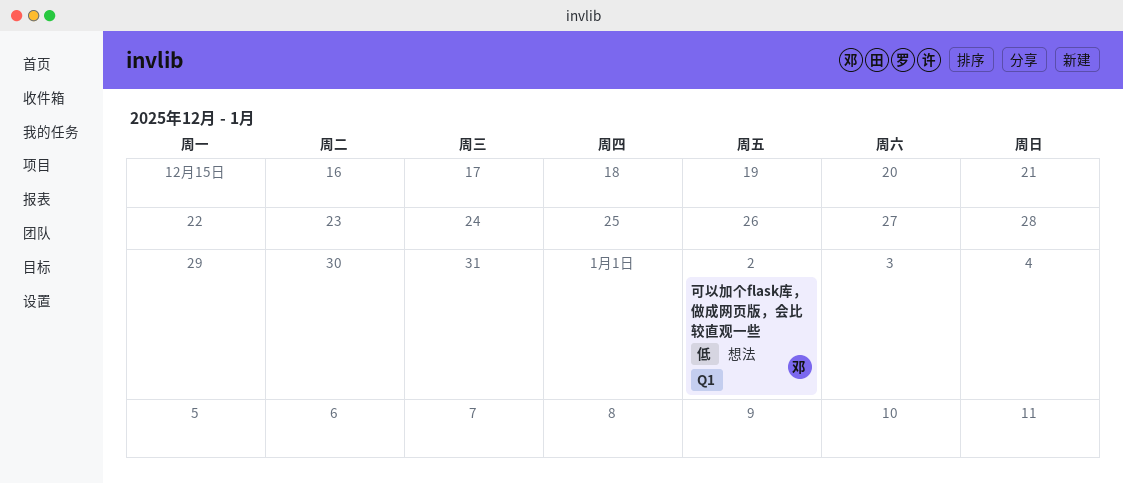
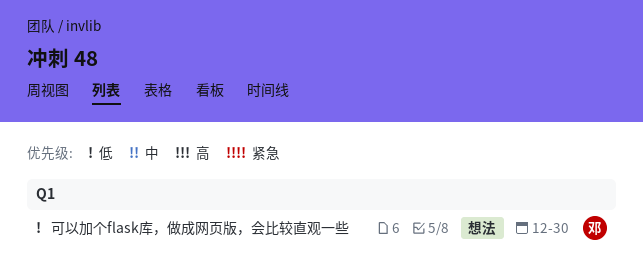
可以加个flask库，做成网页版，会比较直观一些, due: Jan 2 -> Dec 30

